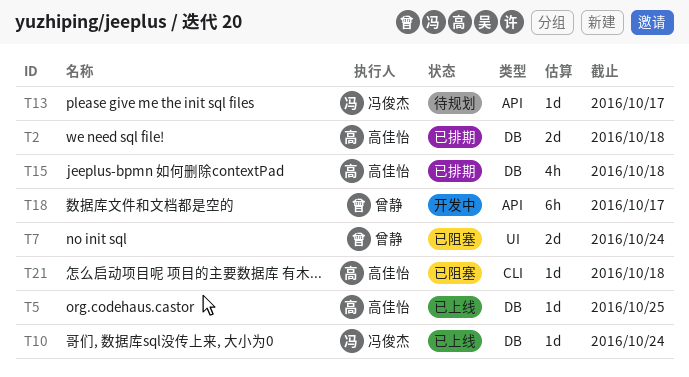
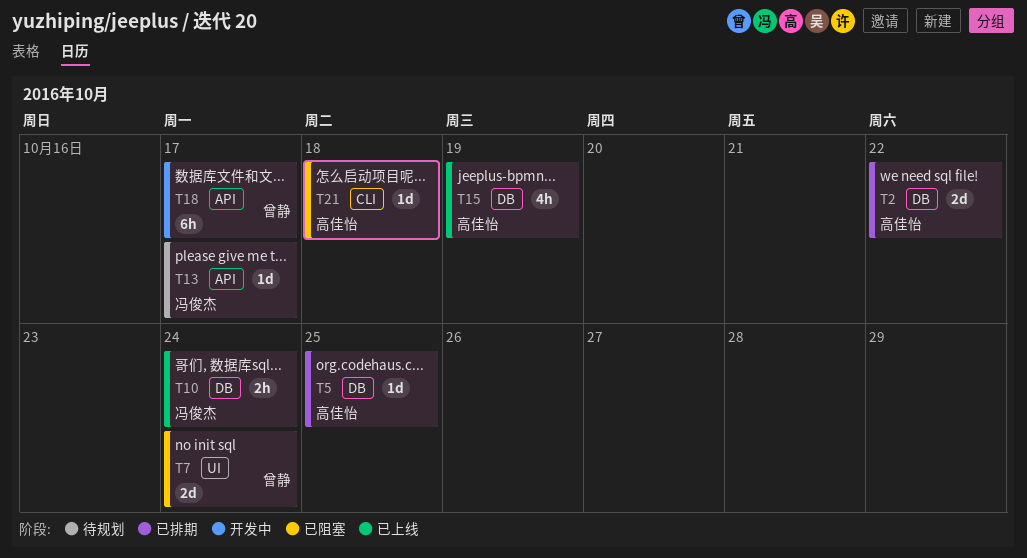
T2, due: Oct 18 -> Oct 22
T5, status: 已上线 -> 已排期
T10, estimate: 1d -> 2h
T15, status: 已排期 -> 已上线
T15, due: Oct 18 -> Oct 19

